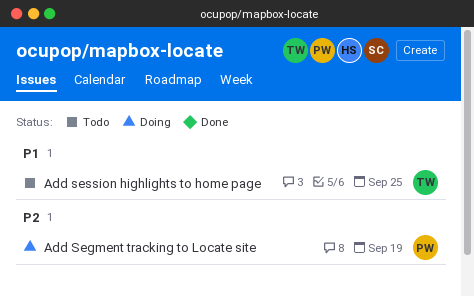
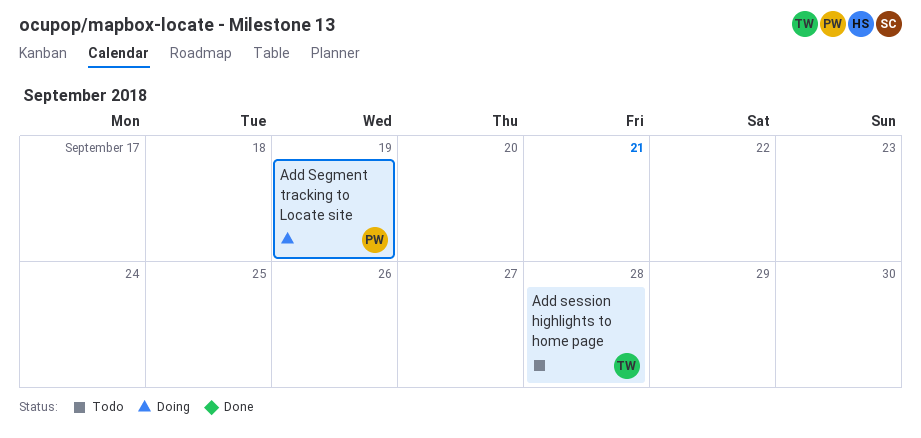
Add session highlights to home page, due: Sep 25 -> Sep 28

